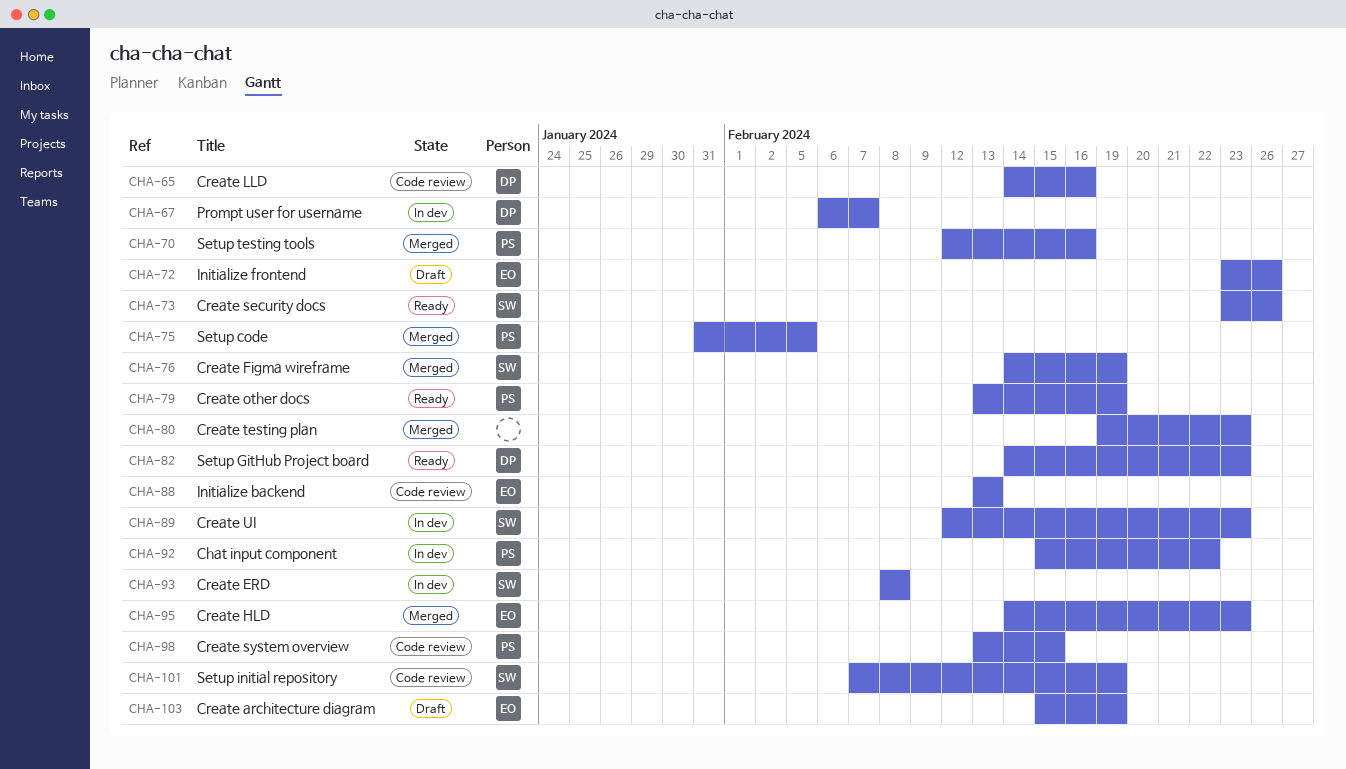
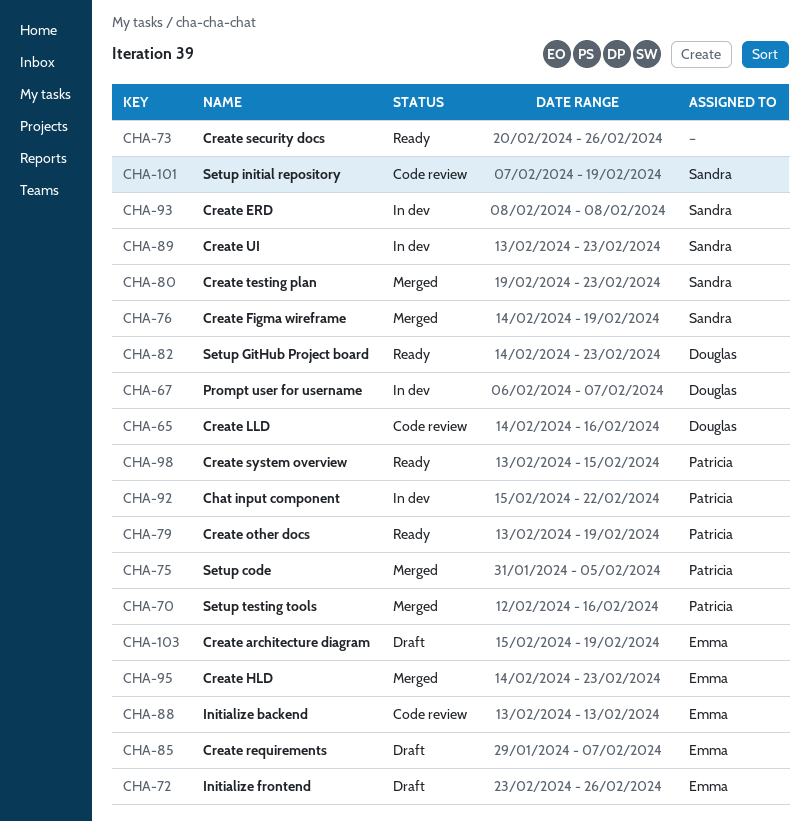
CHA-73, owner: Sandra -> none
CHA-73, start: Feb 23 -> Feb 20
CHA-80, owner: none -> Sandra
CHA-85: none -> present
CHA-89, start: Feb 12 -> Feb 13
CHA-98, status: Code review -> Ready

